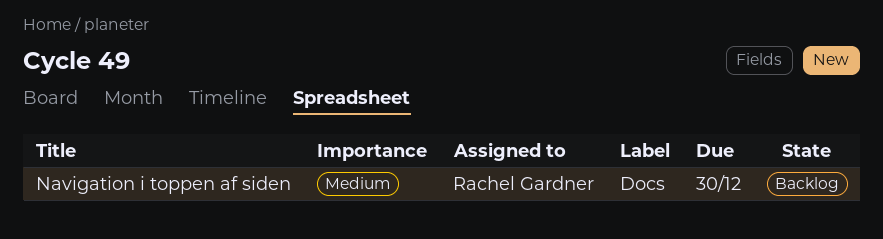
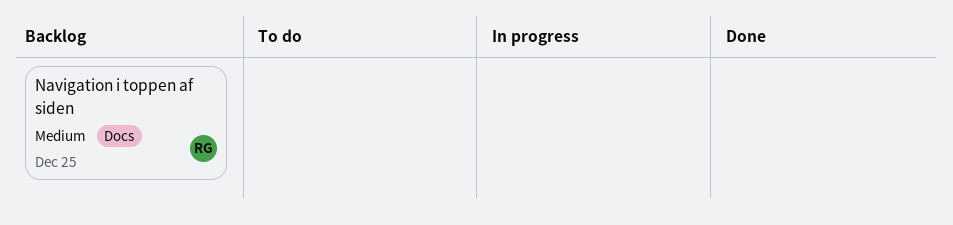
Navigation i toppen af siden, due: Dec 30 -> Dec 25

